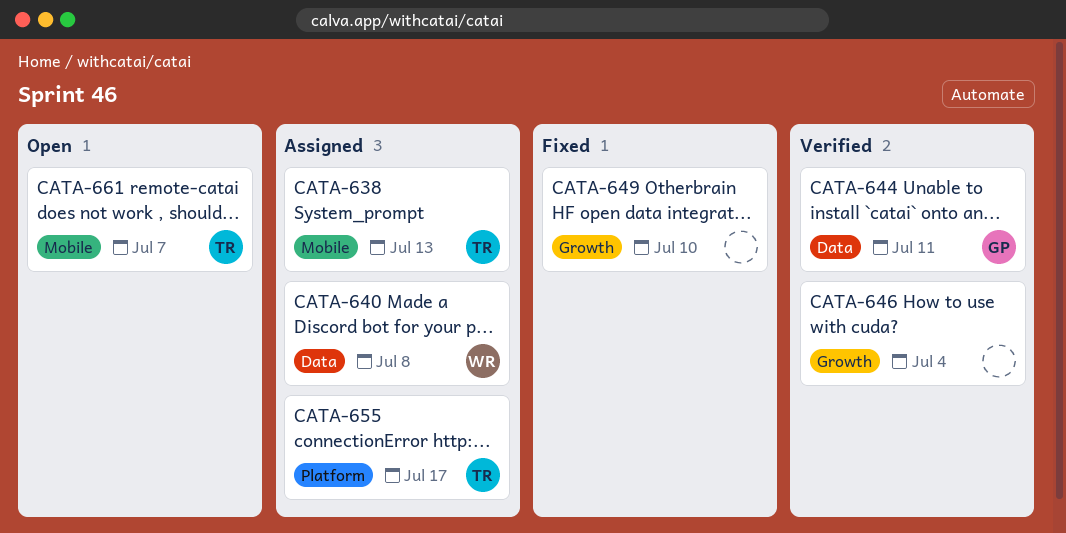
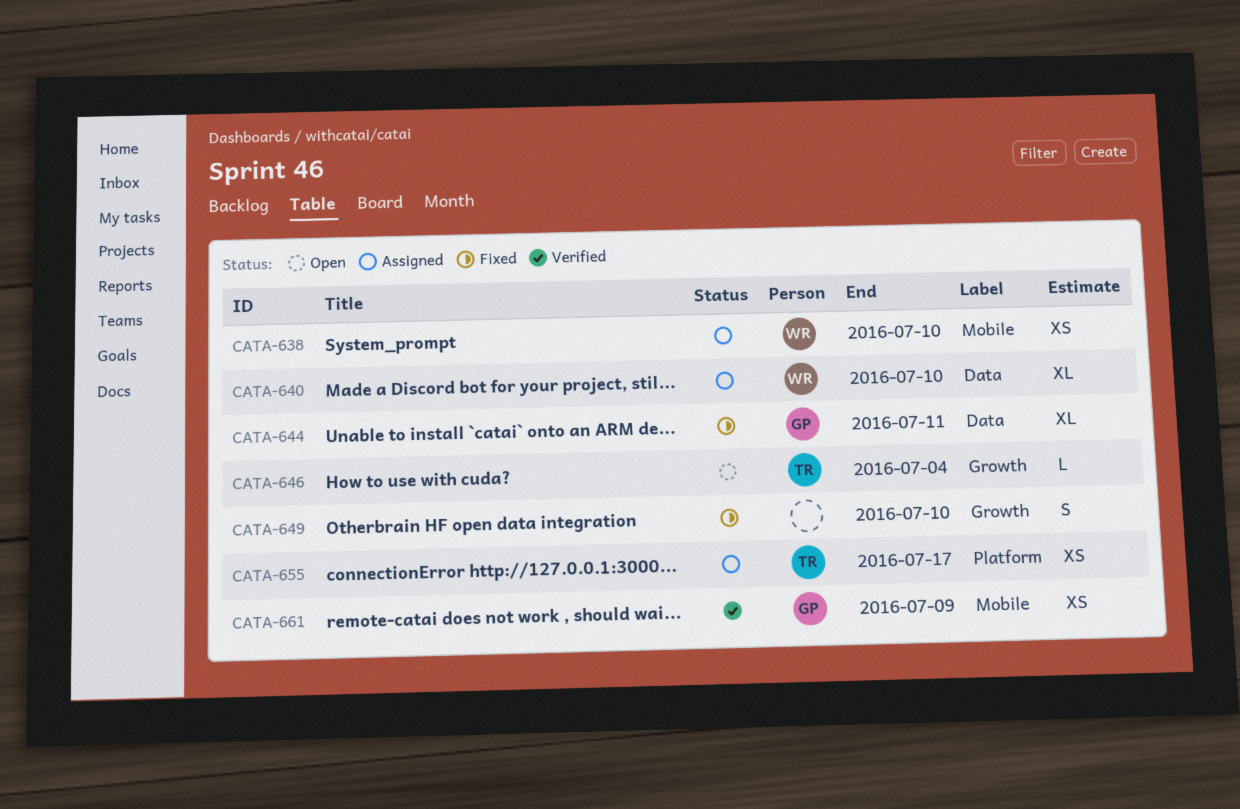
CATA-638, owner: TR -> WR
CATA-638, due: Jul 13 -> Jul 10
CATA-640, due: Jul 8 -> Jul 10
CATA-644, status: Verified -> Fixed
CATA-646, status: Verified -> Open
CATA-646, owner: none -> TR
CATA-661, status: Open -> Verified
CATA-661, owner: TR -> GP
CATA-661, due: Jul 7 -> Jul 9

